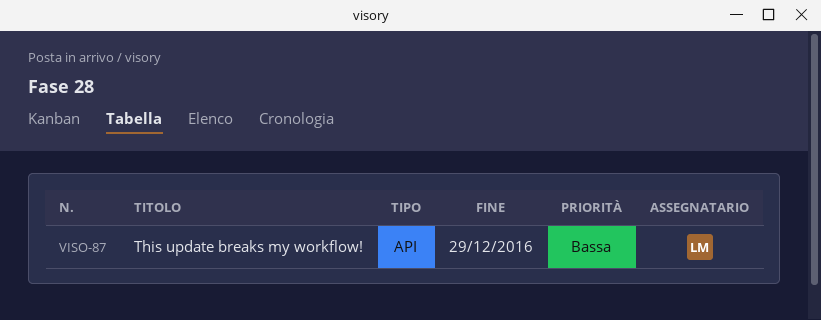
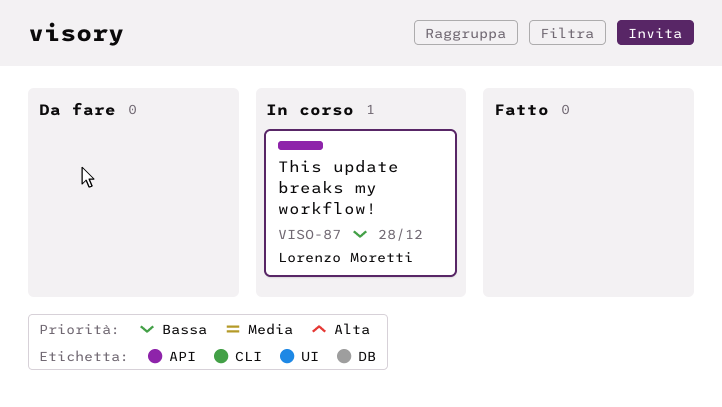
VISO-87, due: Dec 29 -> Dec 28

